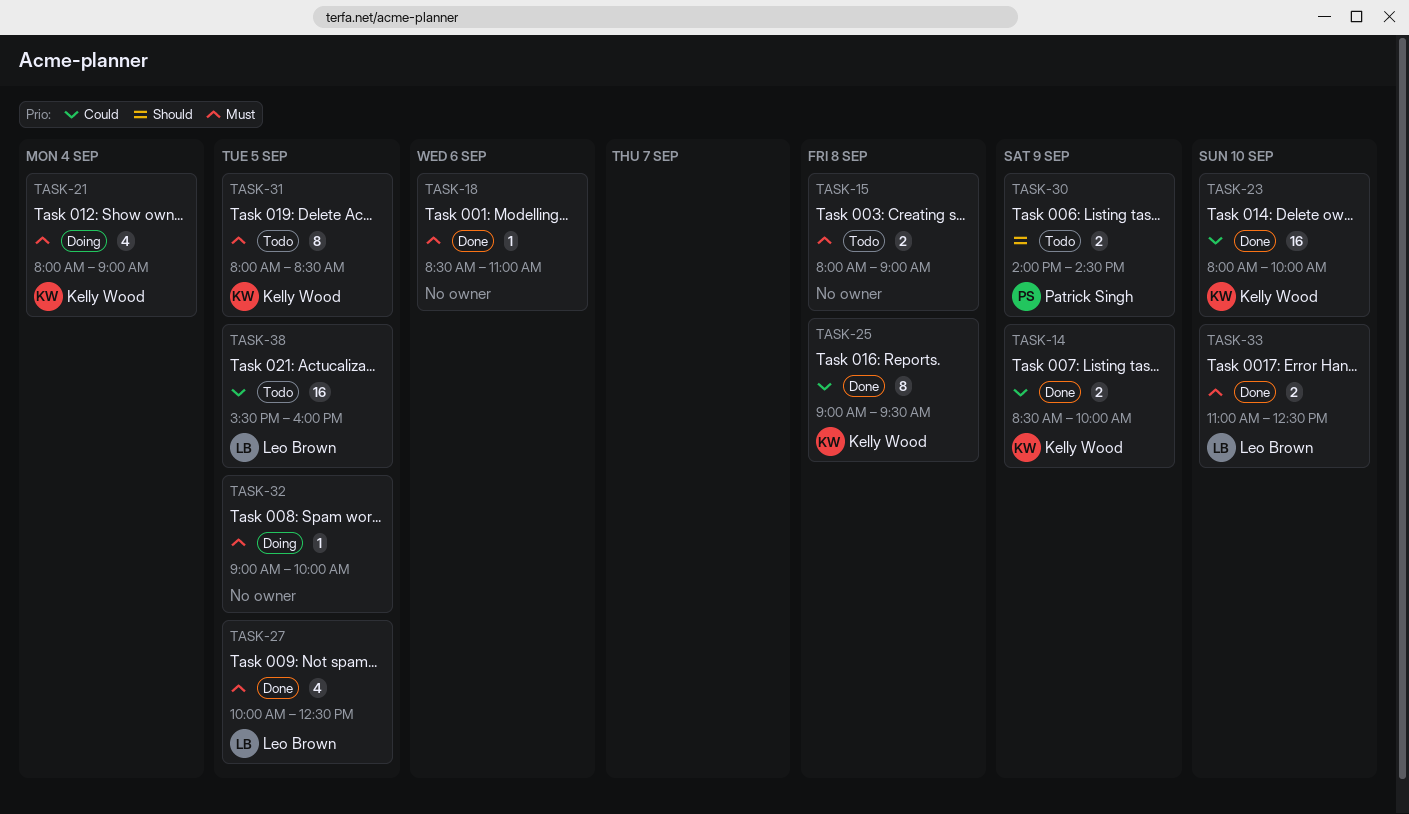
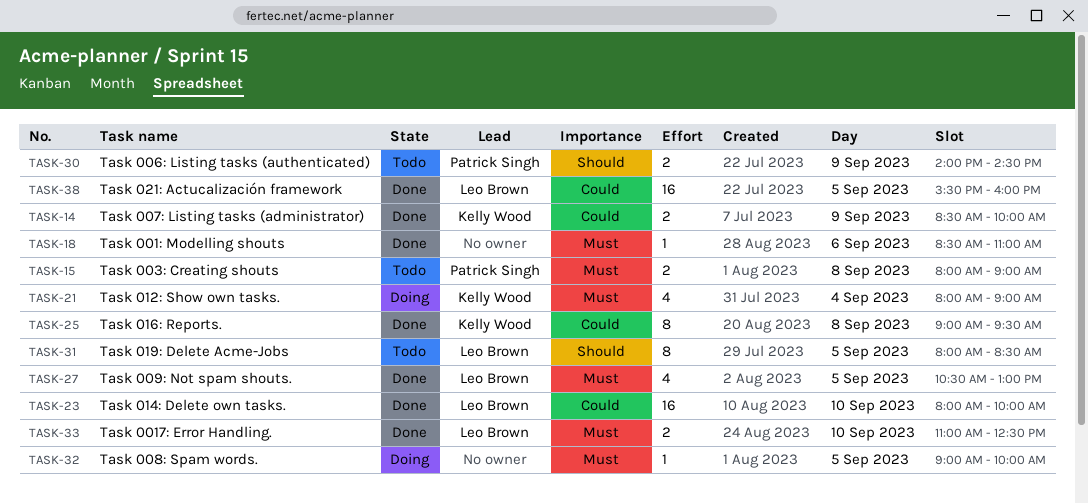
TASK-15, owner: none -> Patrick Singh
TASK-23, owner: Kelly Wood -> Leo Brown
TASK-27, begins: 10:00 -> 10:30
TASK-27, ends: 12:30 -> 13:00
TASK-31, owner: Kelly Wood -> Leo Brown
TASK-31, priority: Must -> Should
TASK-38, status: Todo -> Done

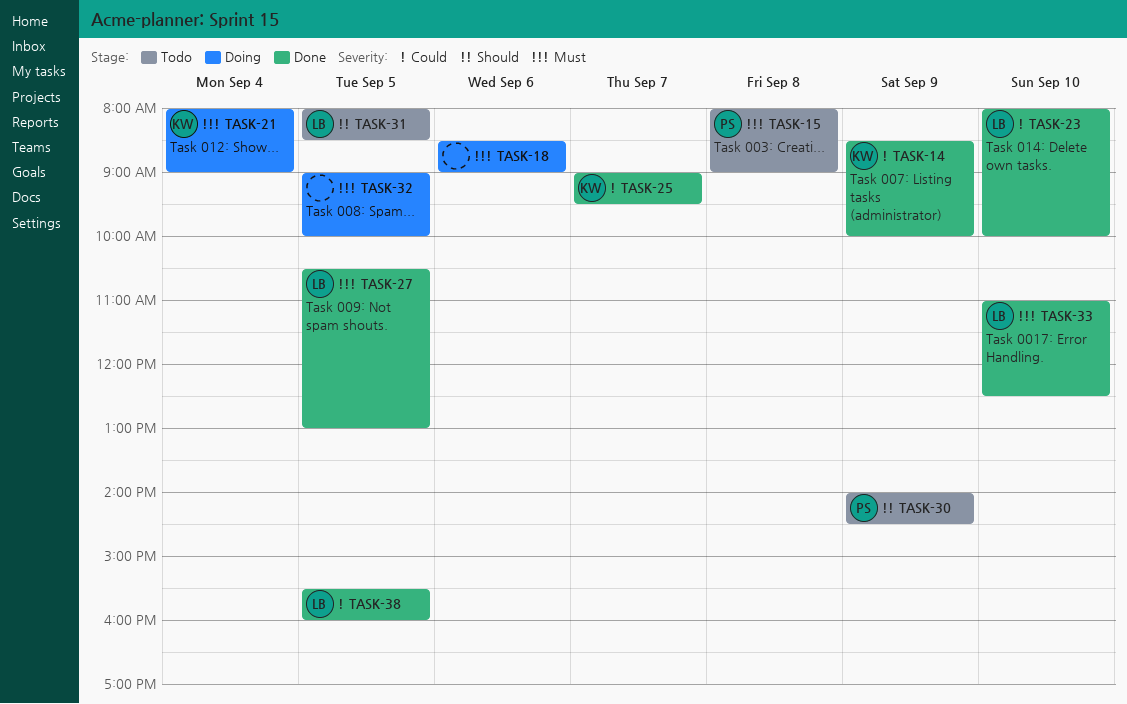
TASK-18, status: Done -> Doing
TASK-18, ends: 11:00 -> 09:00
TASK-25, day: Sep 8 -> Sep 7

